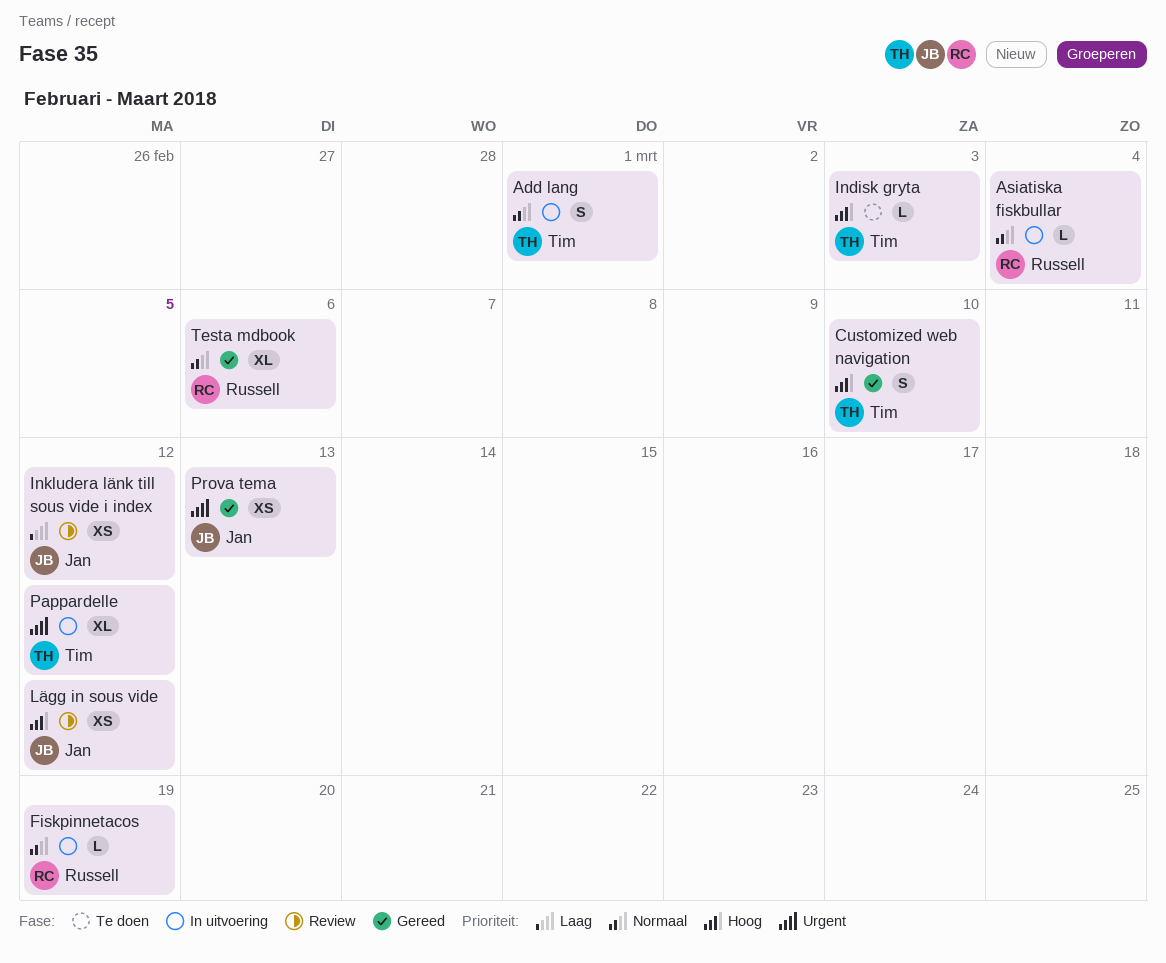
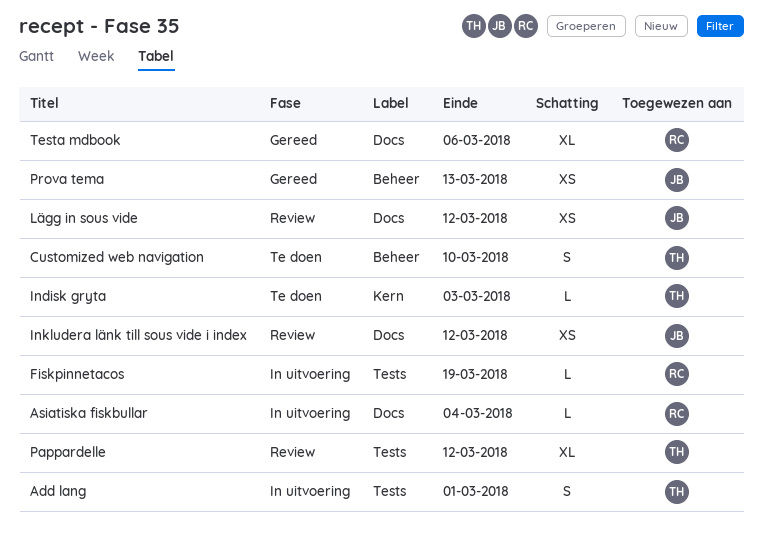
Customized web navigation, status: Gereed -> Te doen
Pappardelle, status: In uitvoering -> Review

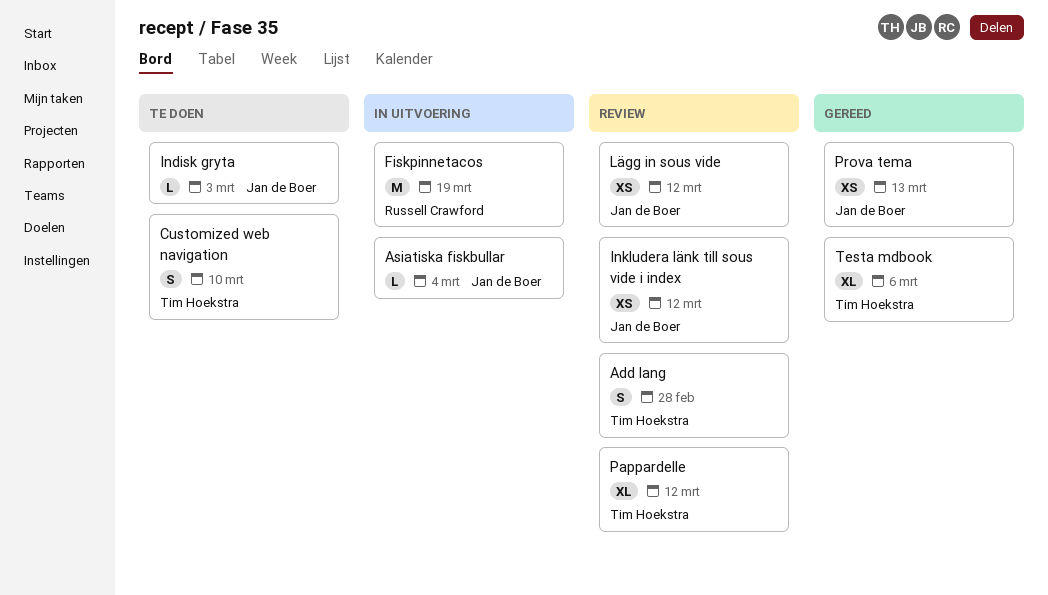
Add lang, status: In uitvoering -> Review
Add lang, due: Mar 1 -> Feb 28
Asiatiska fiskbullar, owner: Russell Crawford -> Jan de Boer
Fiskpinnetacos, estimate: L -> M
Indisk gryta, owner: Tim Hoekstra -> Jan de Boer
Testa mdbook, owner: Russell Crawford -> Tim Hoekstra

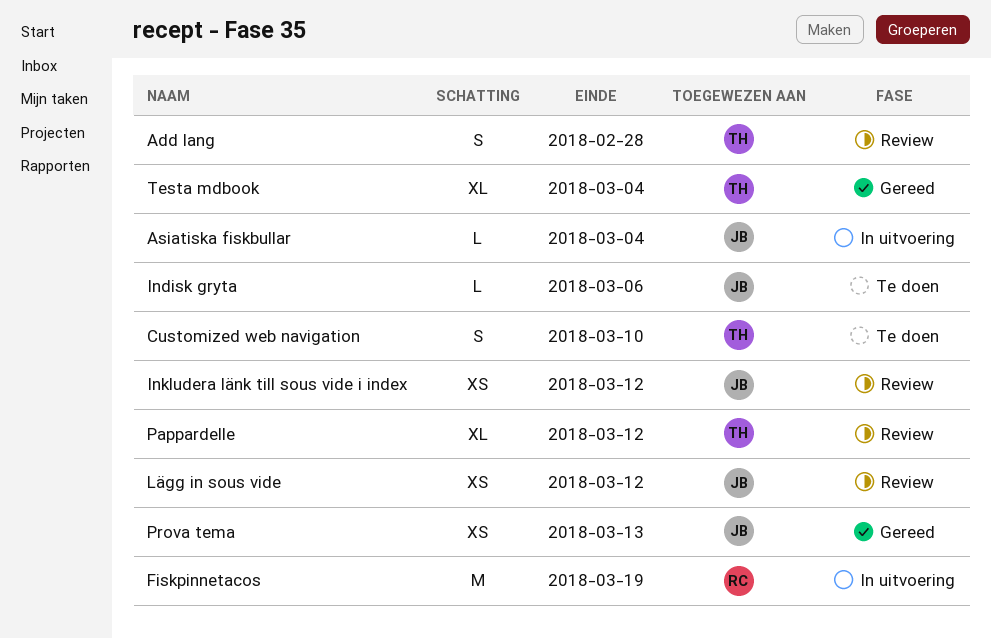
Indisk gryta, due: Mar 3 -> Mar 6
Testa mdbook, due: Mar 6 -> Mar 4

